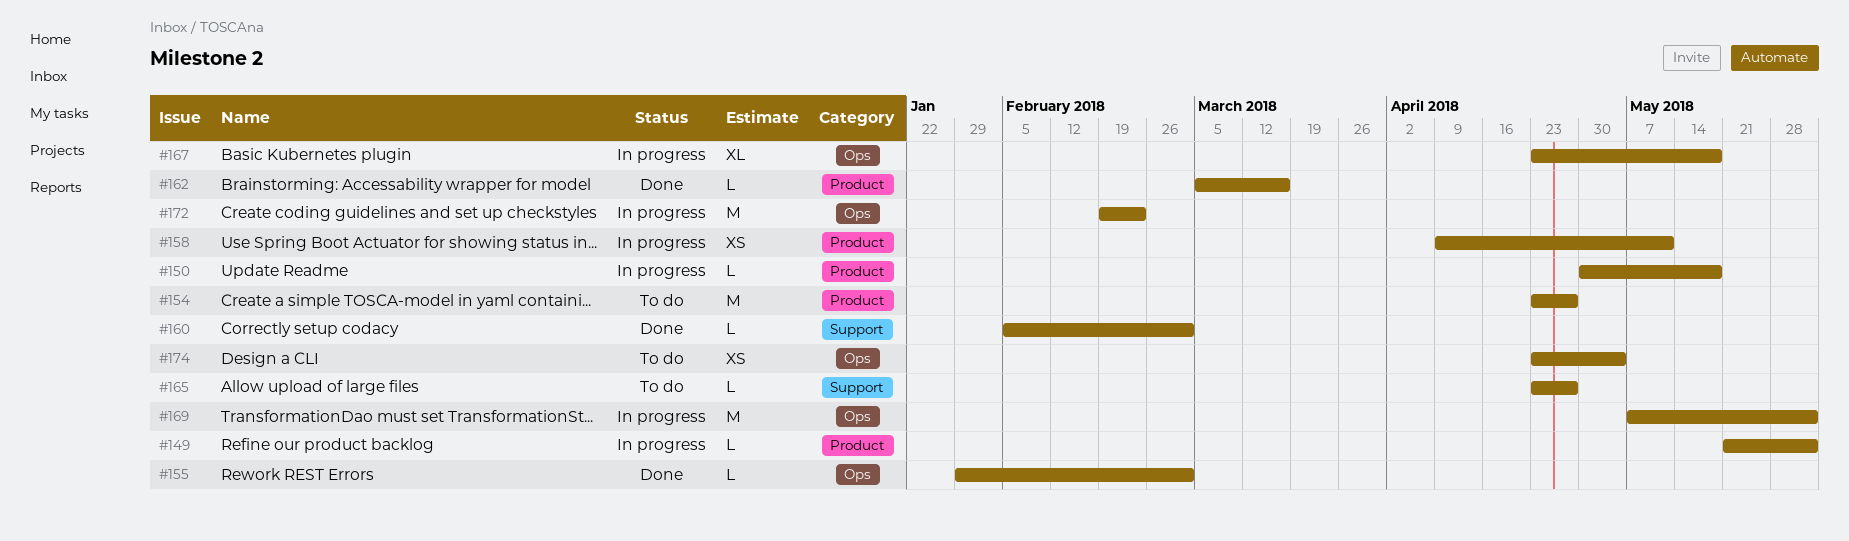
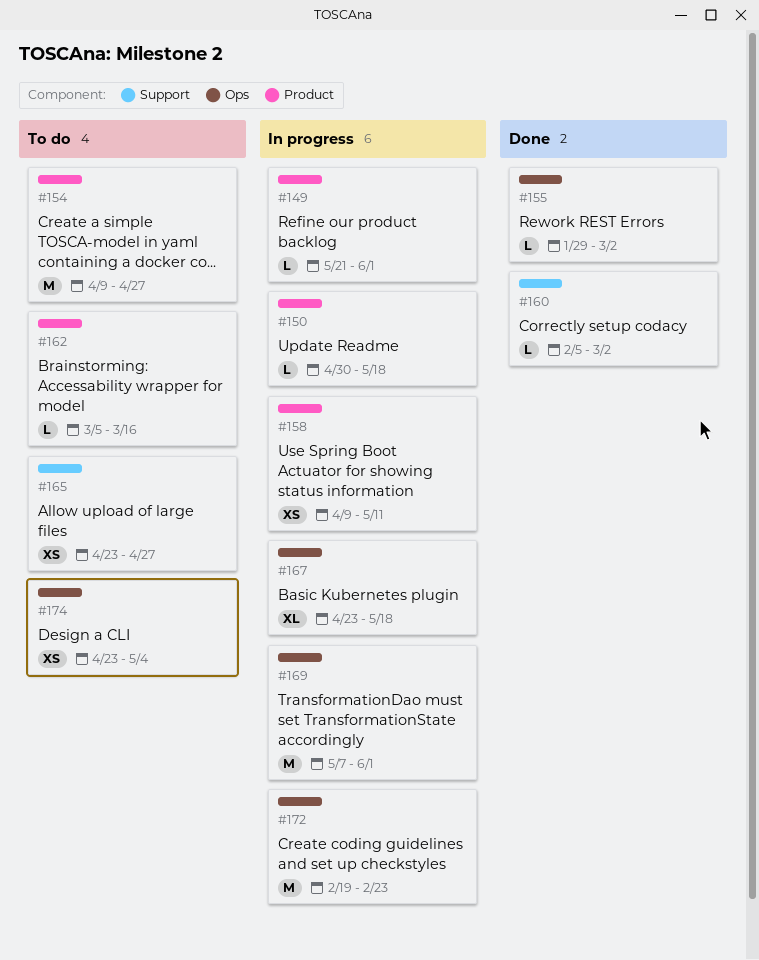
#154, start: Apr 23 -> Apr 9
#162, status: Done -> To do
#165, estimate: L -> XS

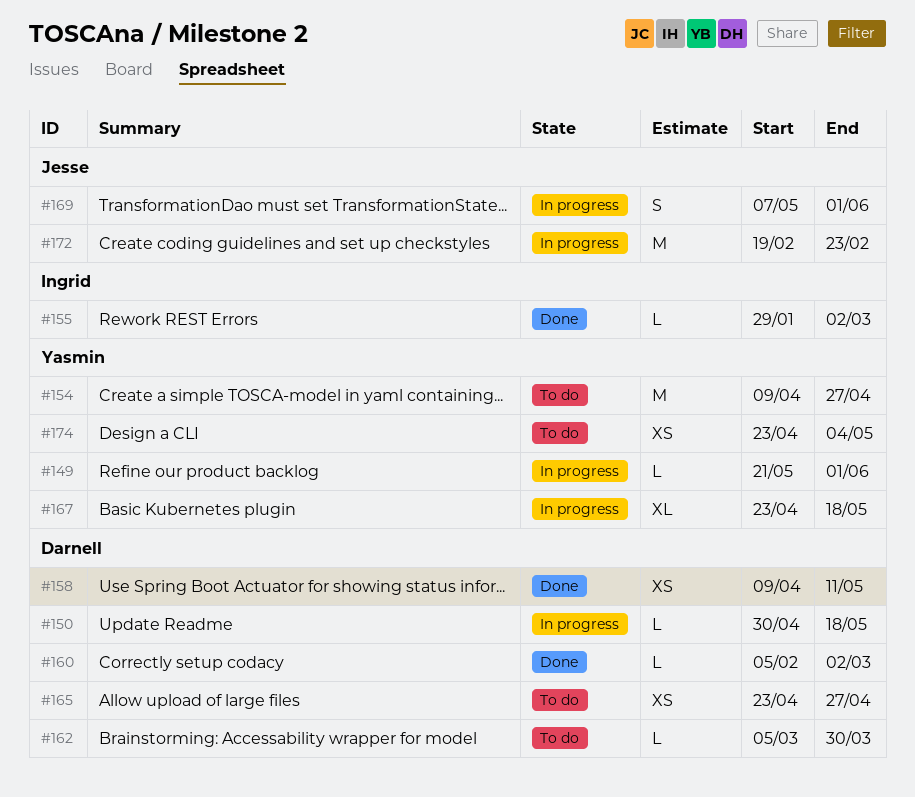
#158, status: In progress -> Done
#162, due: Mar 16 -> Mar 30
#169, estimate: M -> S

